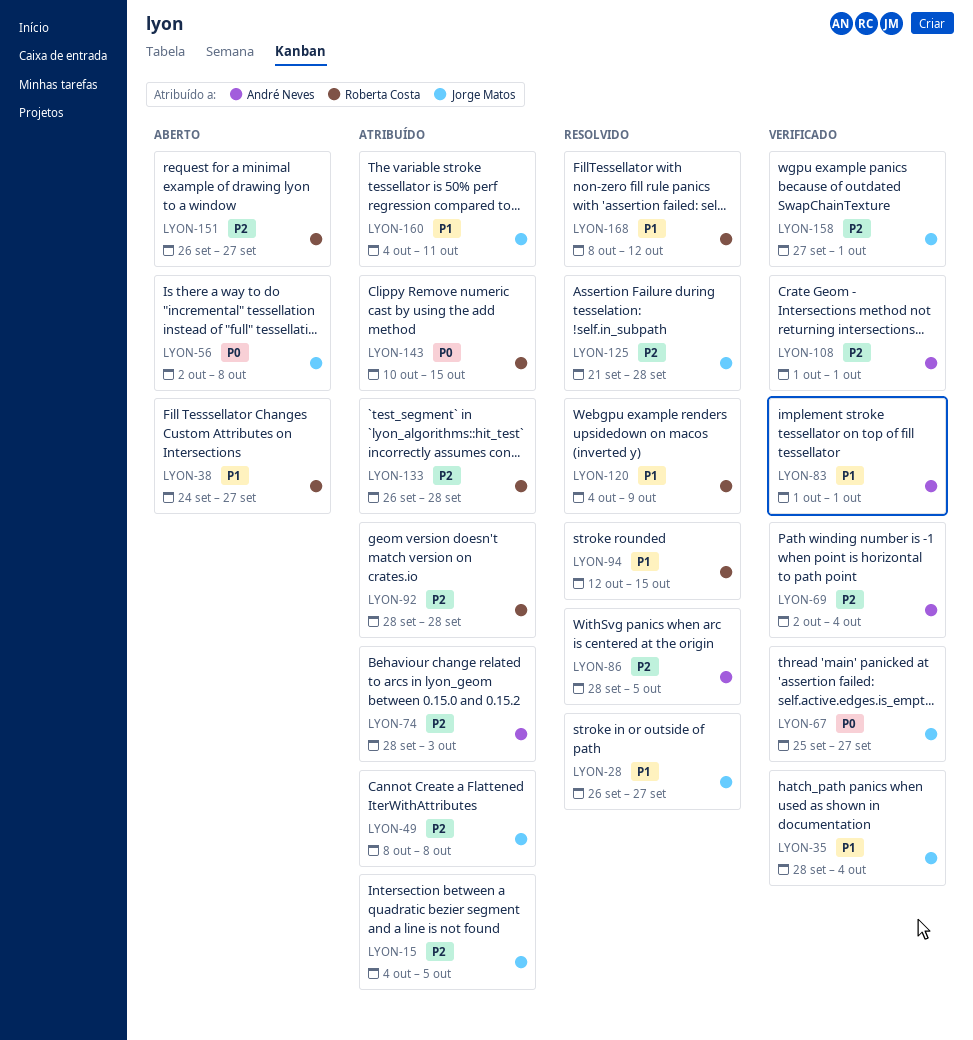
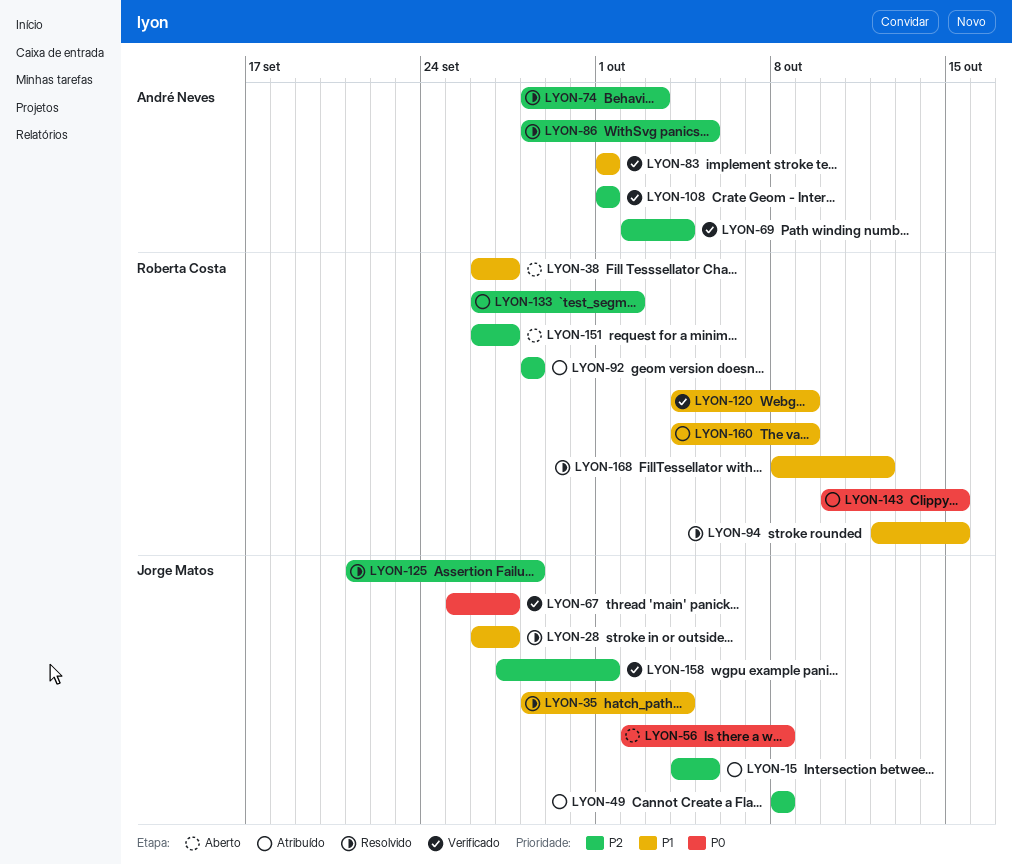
LYON-35, status: Verificado -> Resolvido
LYON-38, start: Sep 24 -> Sep 26
LYON-74, status: Atribuído -> Resolvido
LYON-120, status: Resolvido -> Verificado
LYON-133, due: Sep 28 -> Oct 2
LYON-160, owner: Jorge Matos -> Roberta Costa
LYON-160, due: Oct 11 -> Oct 9

